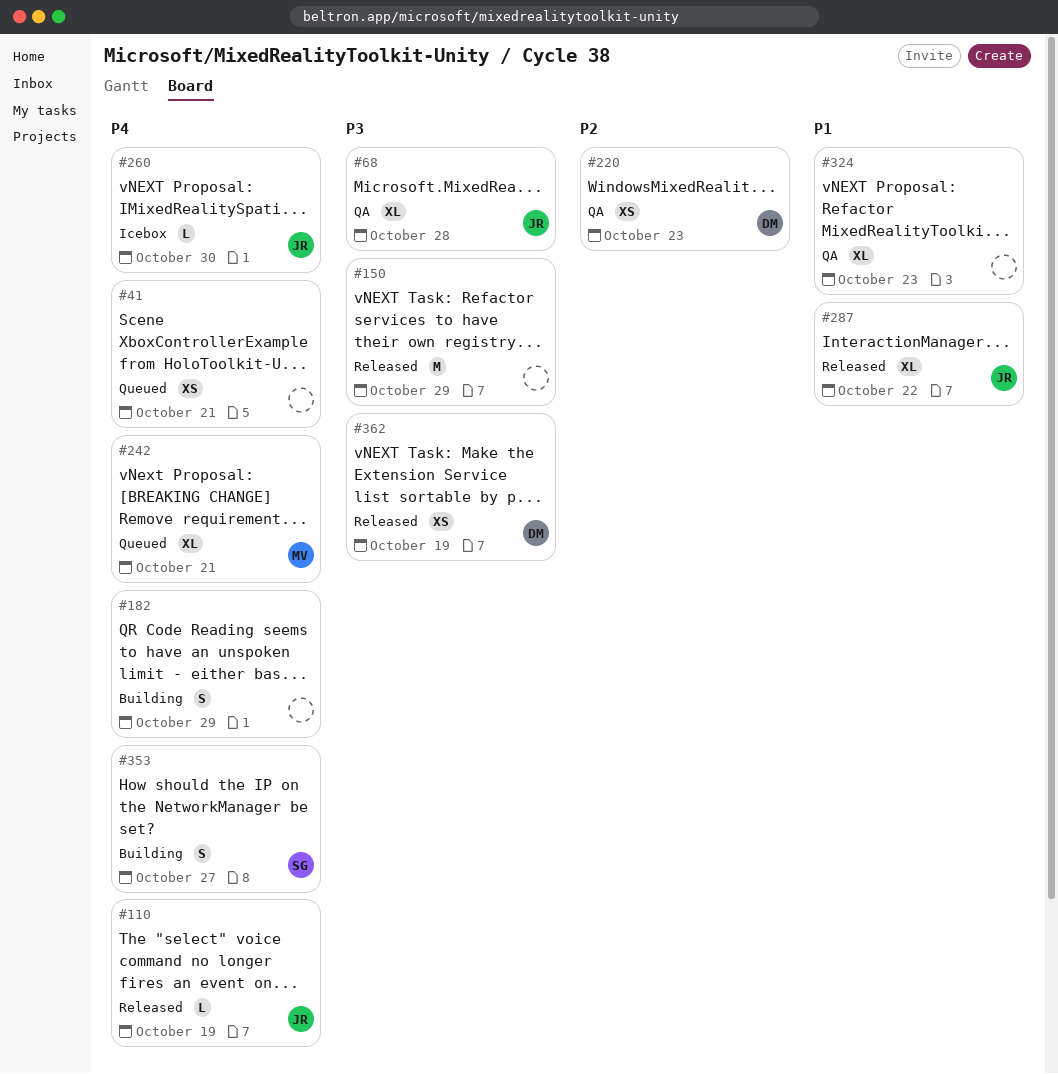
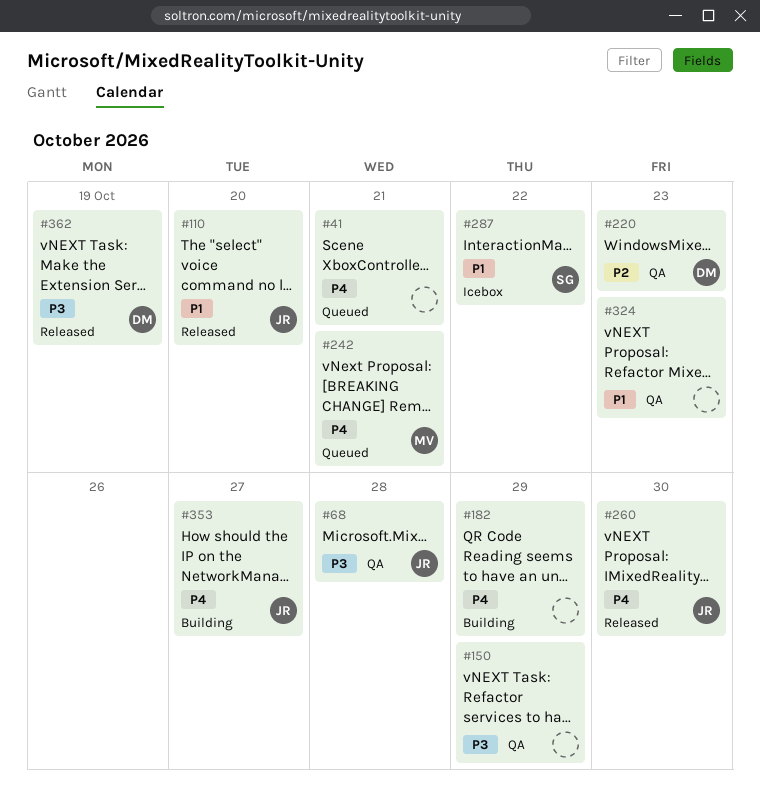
#110, priority: P4 -> P1
#110, due: Oct 19 -> Oct 20
#150, status: Released -> QA
#260, status: Icebox -> Released
#287, status: Released -> Icebox
#287, owner: JR -> SG
#353, owner: SG -> JR

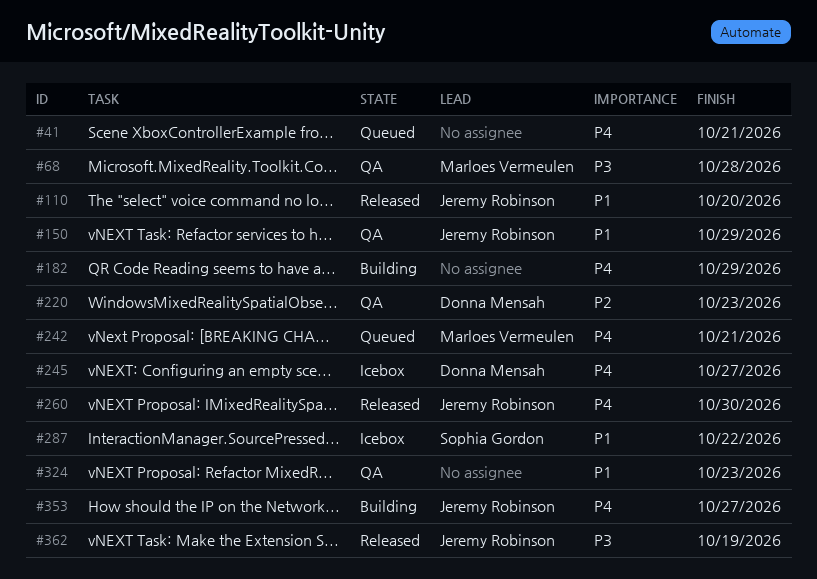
#68, owner: Jeremy Robinson -> Marloes Vermeulen
#150, owner: none -> Jeremy Robinson
#150, priority: P3 -> P1
#245: none -> present
#362, owner: Donna Mensah -> Jeremy Robinson

